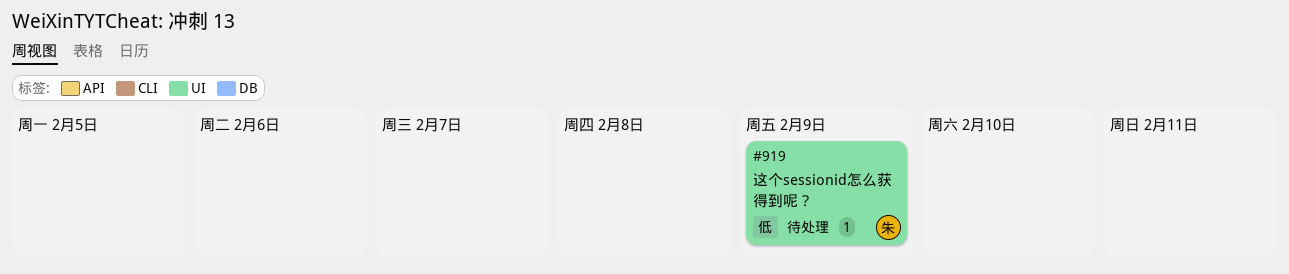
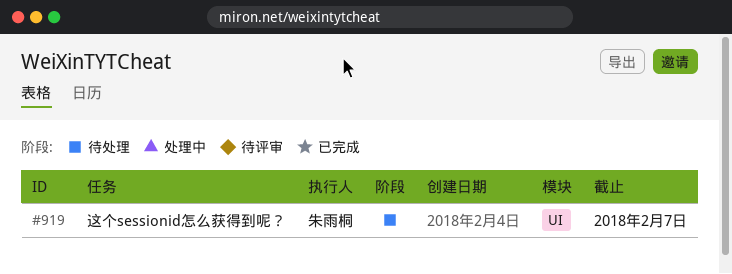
#919, due: Feb 9 -> Feb 7

